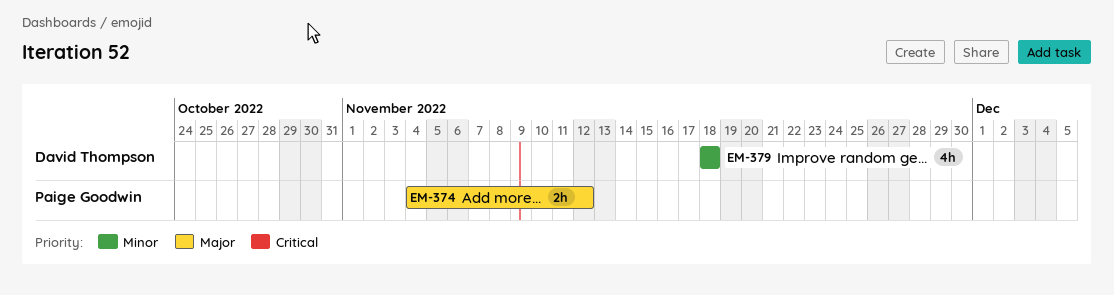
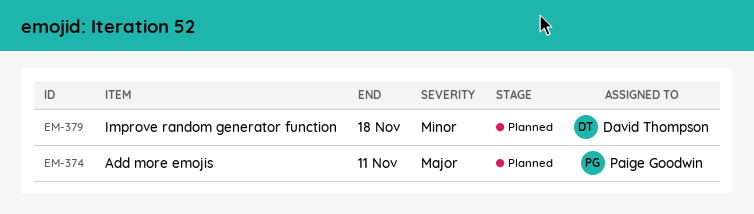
EM-374, due: Nov 12 -> Nov 11

